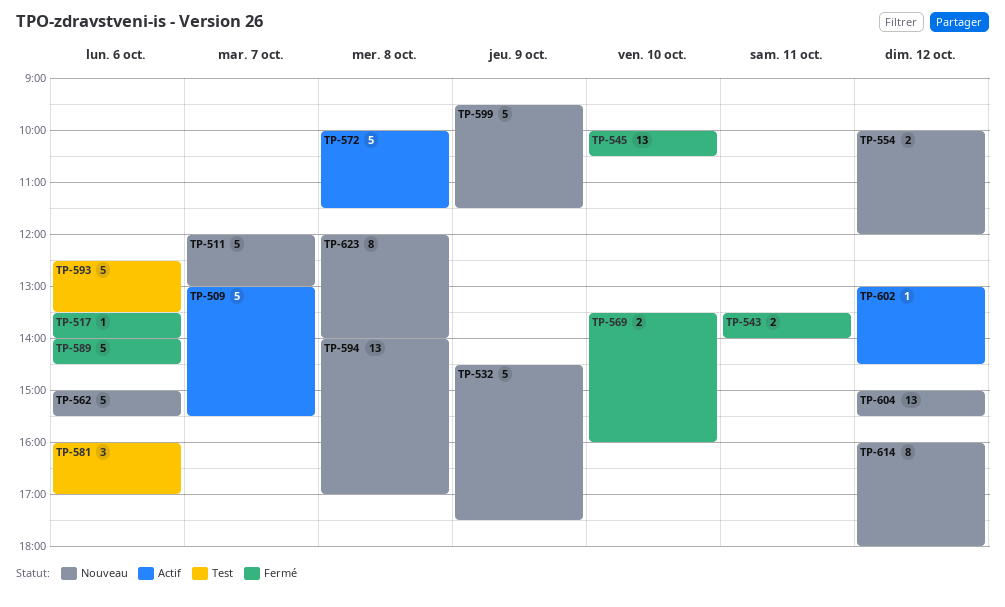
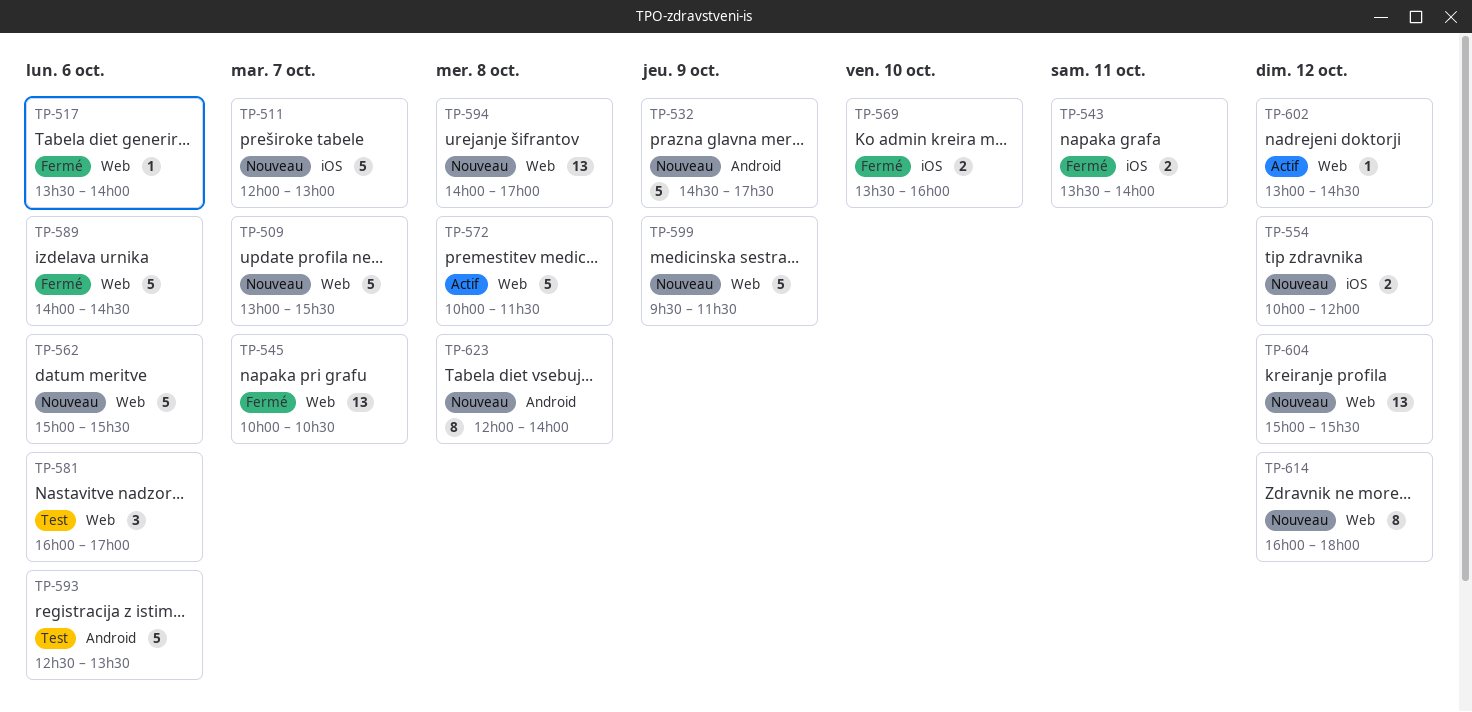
TP-509, status: Actif -> Nouveau
TP-545, day: Oct 10 -> Oct 7

